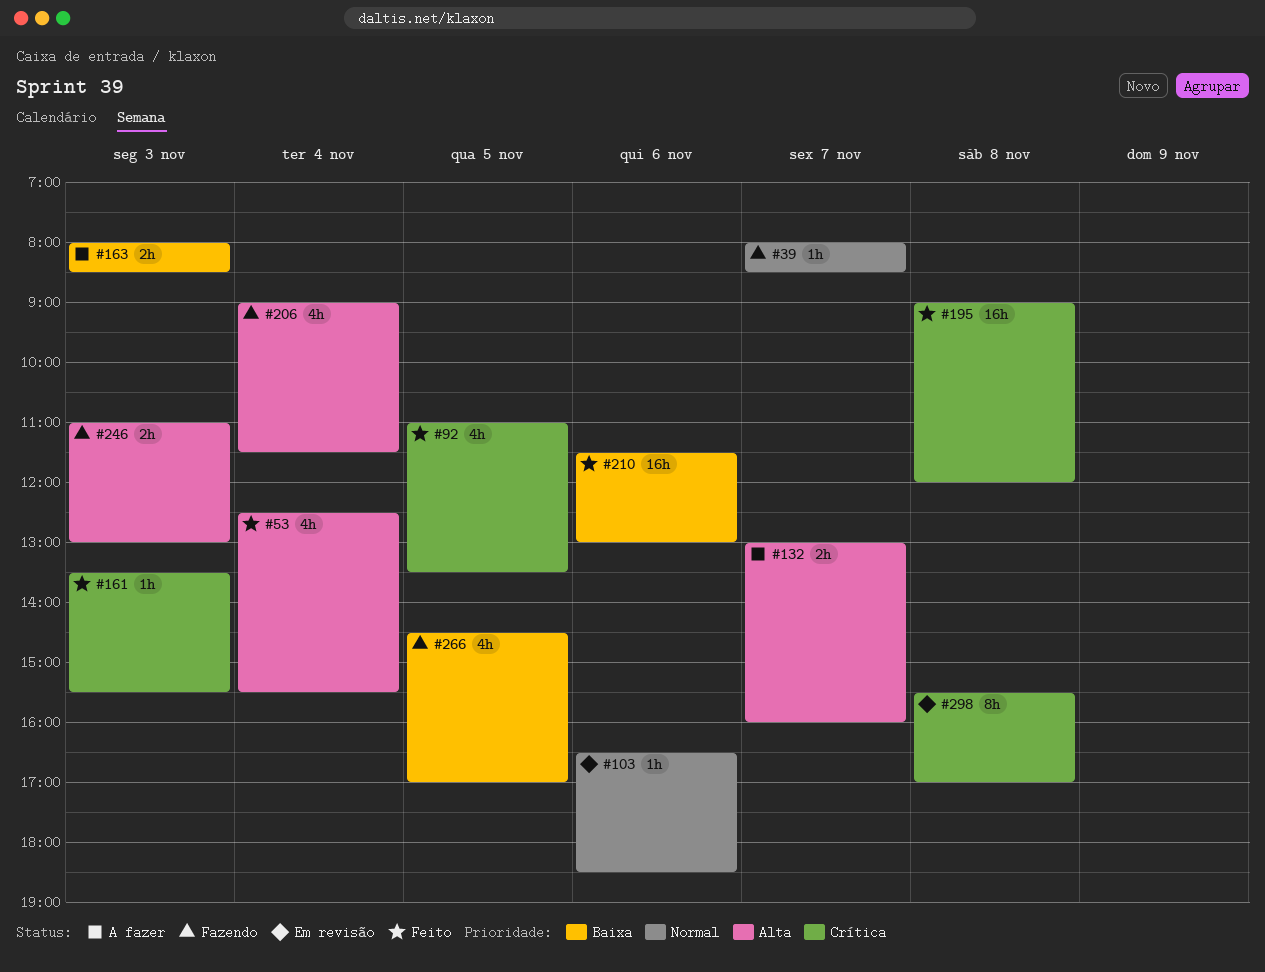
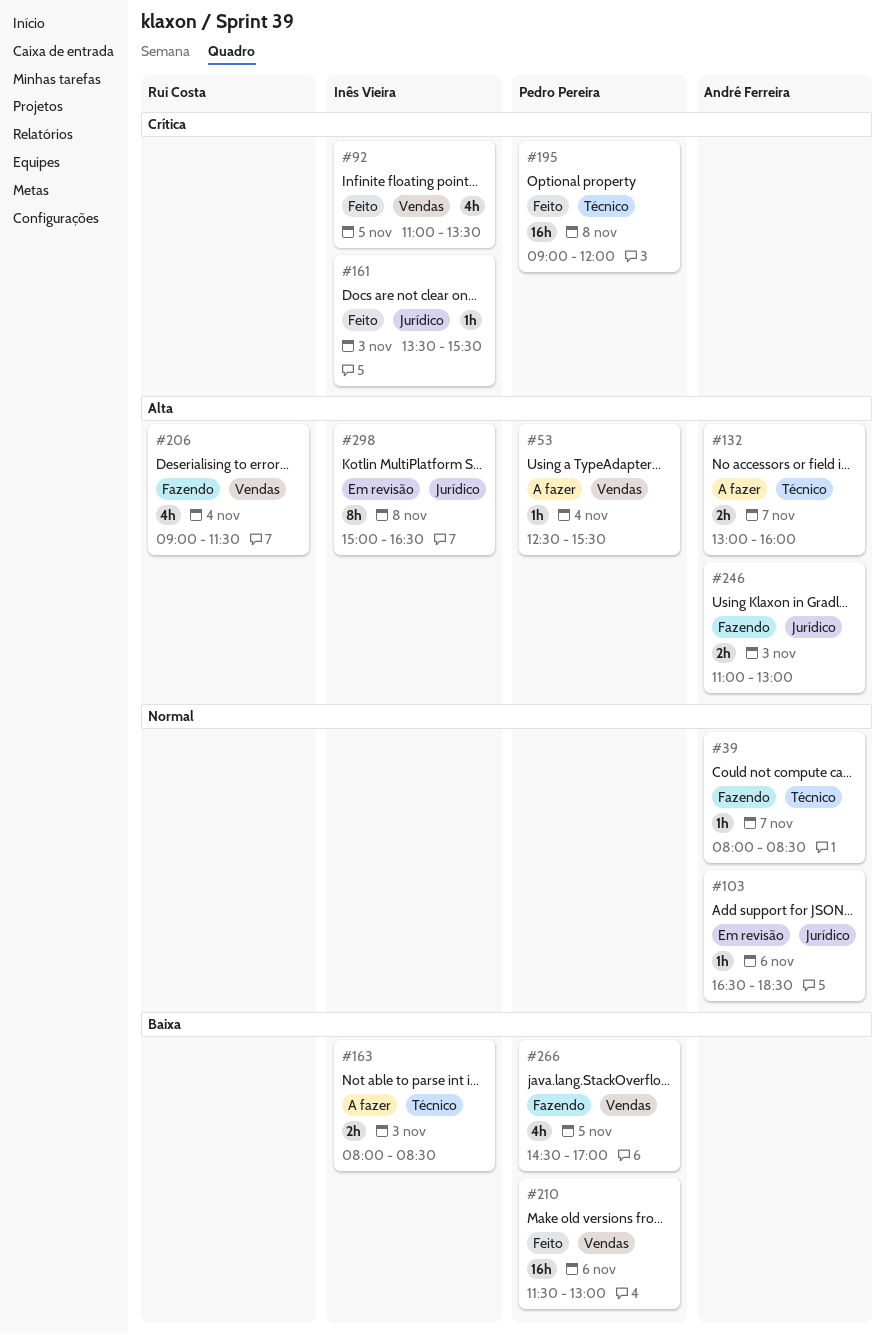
#53, status: Feito -> A fazer
#53, estimate: 4h -> 1h
#298, priority: Crítica -> Alta
#298, begins: 15:30 -> 15:00
#298, ends: 17:00 -> 16:30

